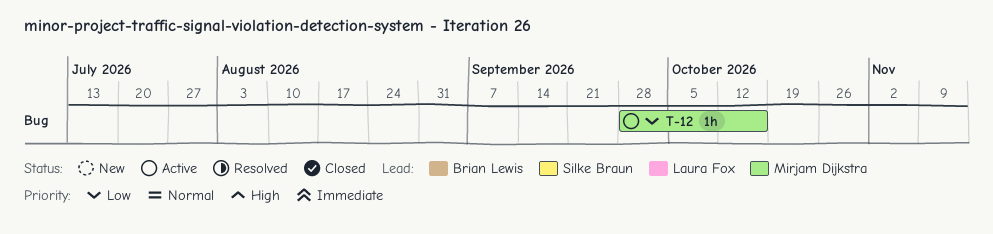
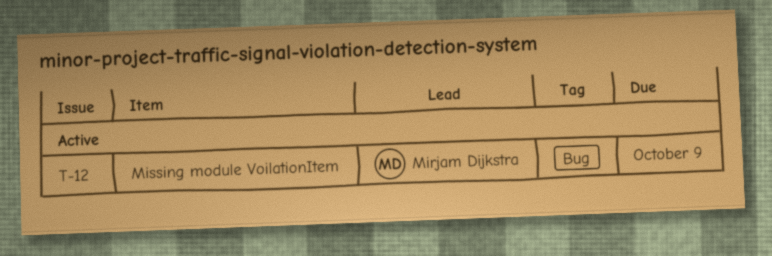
T-12, due: Oct 16 -> Oct 9

